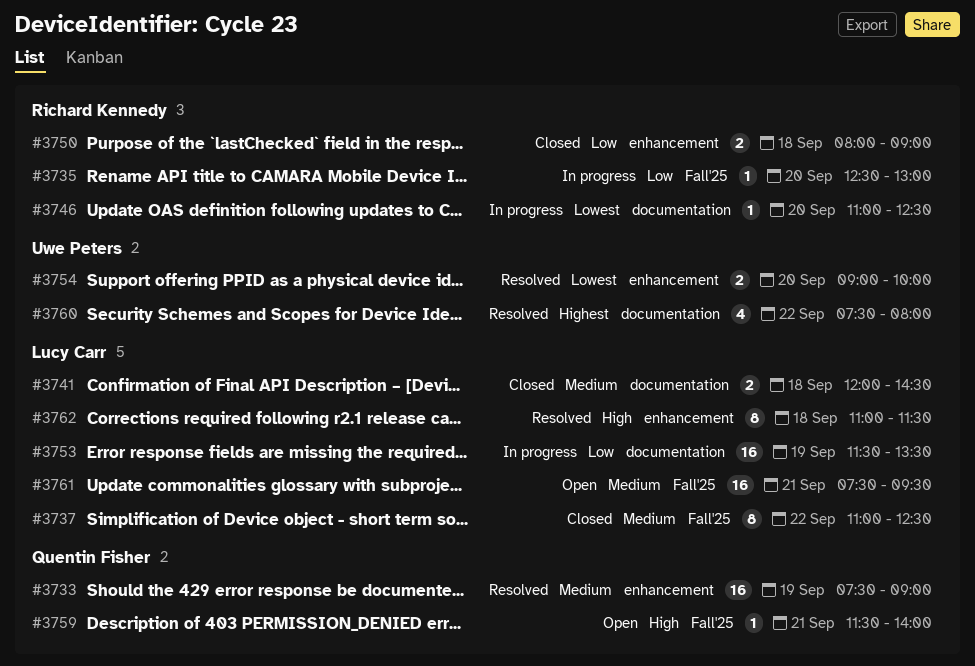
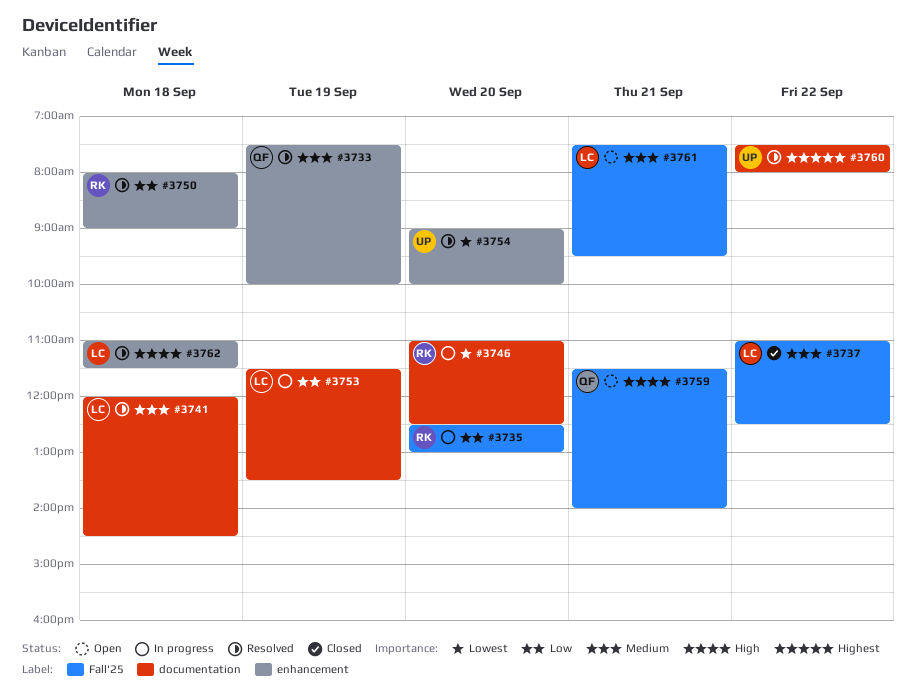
#3733, ends: 09:00 -> 10:00
#3741, status: Closed -> Resolved
#3750, status: Closed -> Resolved

